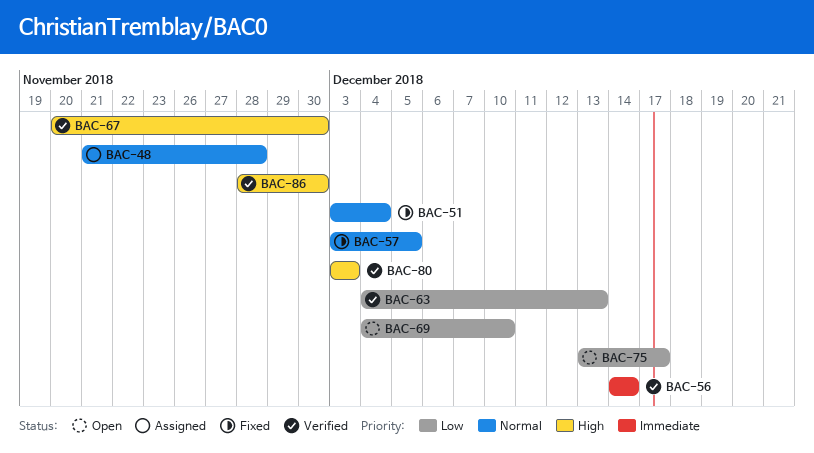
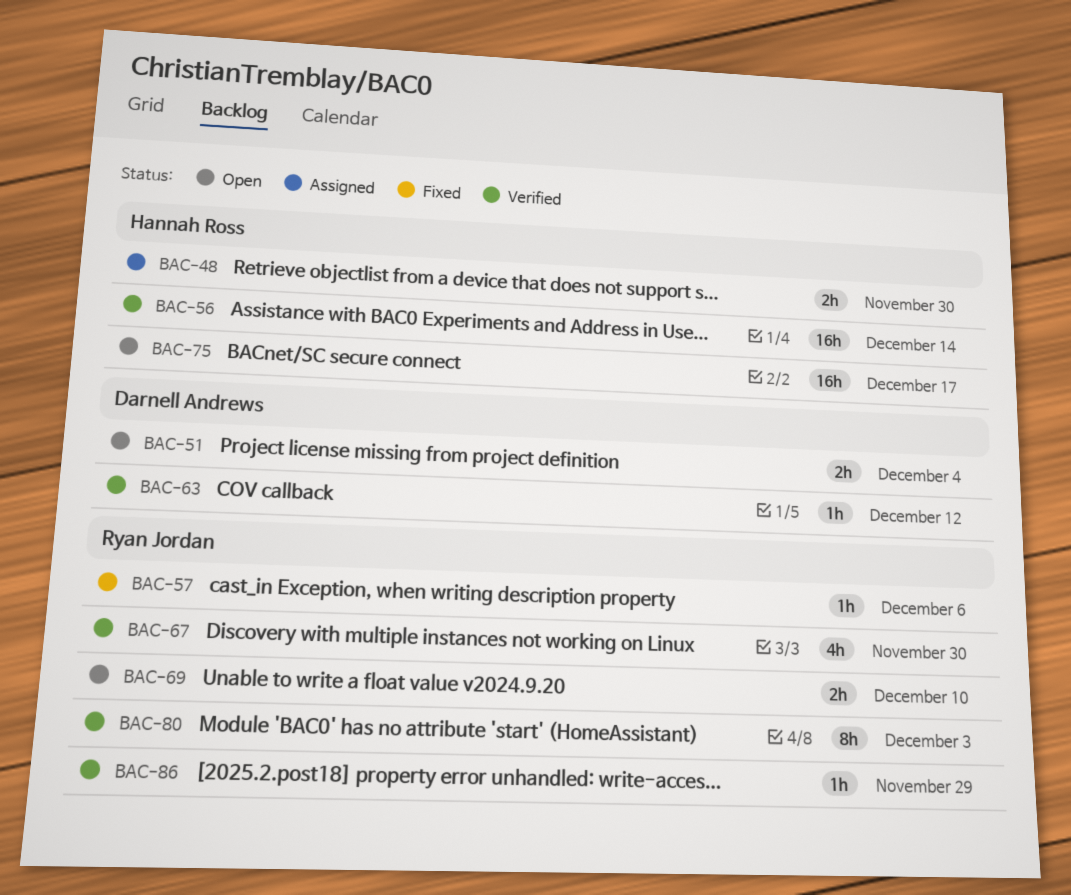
BAC-48, due: Nov 28 -> Nov 30
BAC-51, status: Fixed -> Open
BAC-57, due: Dec 5 -> Dec 6
BAC-63, due: Dec 13 -> Dec 12
BAC-86, due: Nov 30 -> Nov 29

